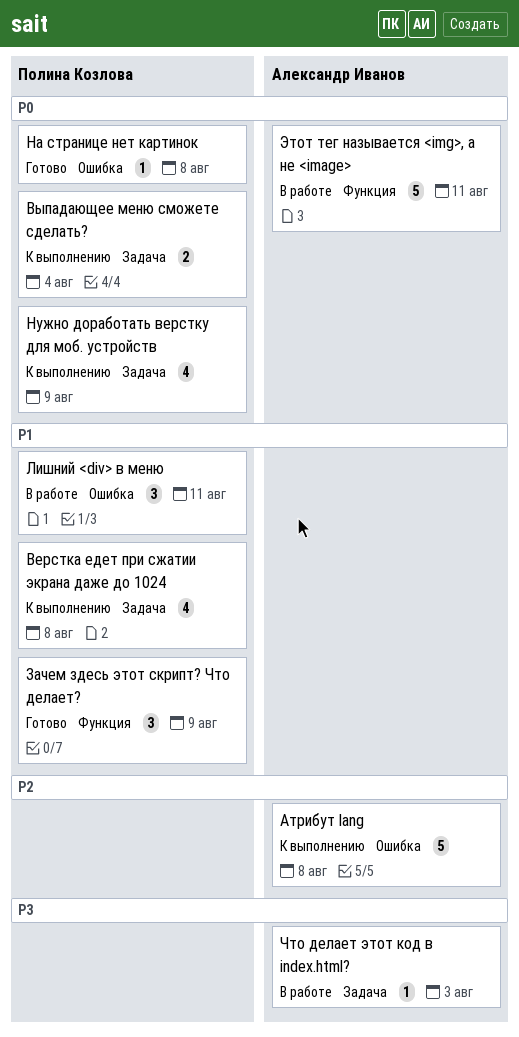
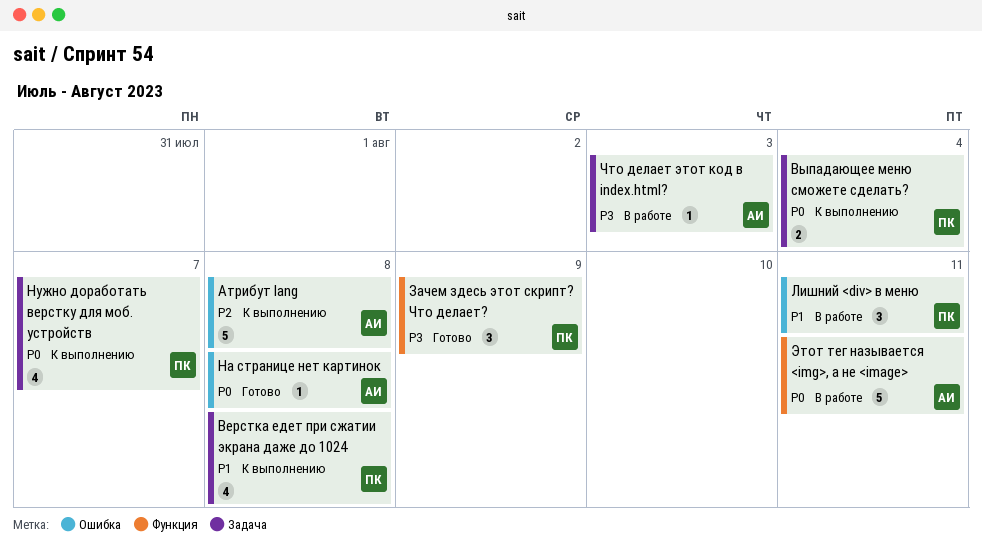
Зачем здесь этот скрипт? Что делает?, priority: P1 -> P3
На странице нет картинок, owner: Полина Козлова -> Александр Иванов
Нужно доработать верстку для моб. устройств, due: Aug 9 -> Aug 7

